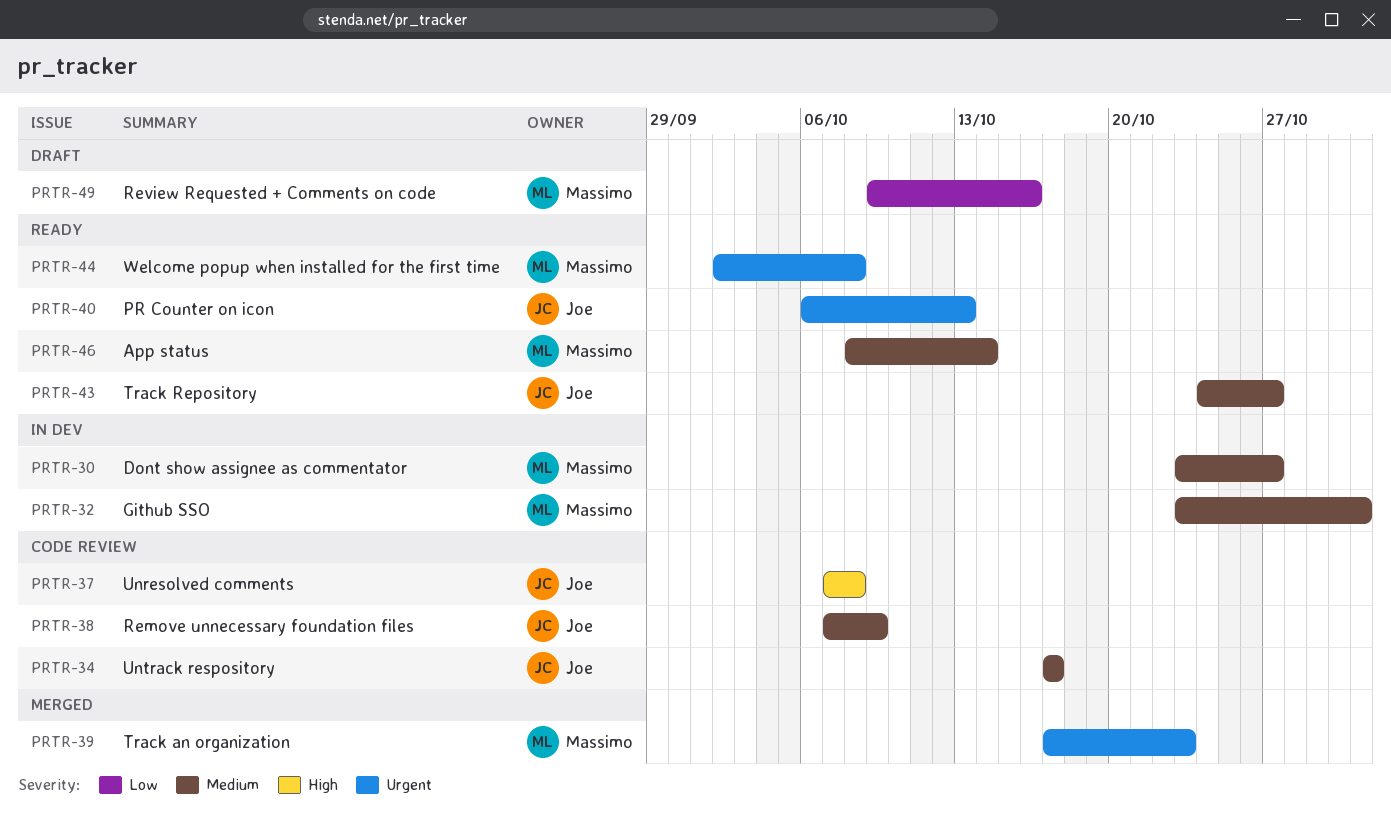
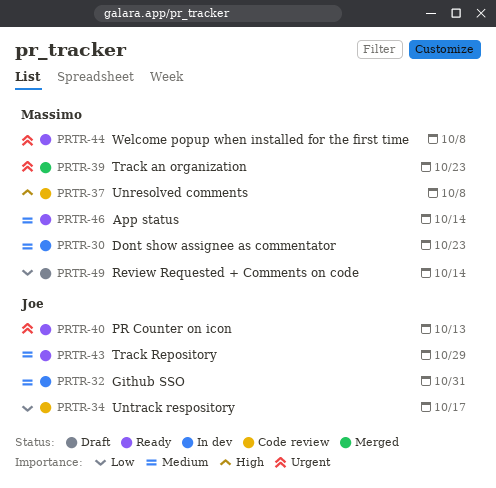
PRTR-30, due: Oct 27 -> Oct 23
PRTR-32, owner: Massimo -> Joe
PRTR-34, priority: Medium -> Low
PRTR-37, owner: Joe -> Massimo
PRTR-38: present -> none
PRTR-43, due: Oct 27 -> Oct 29
PRTR-49, due: Oct 16 -> Oct 14

